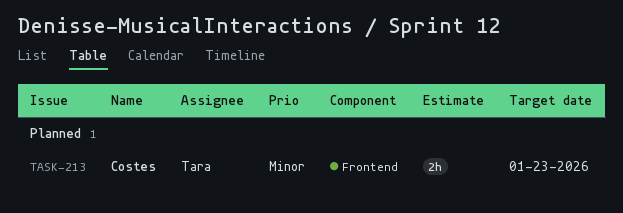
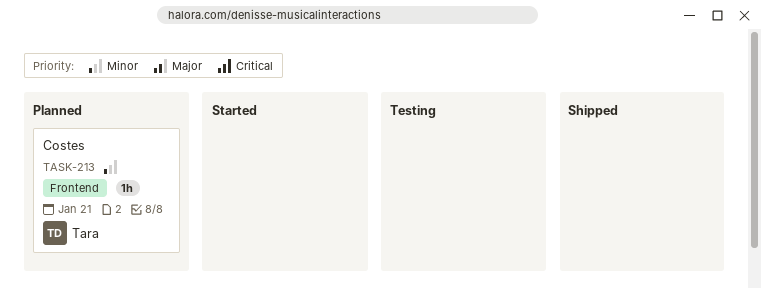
TASK-213, estimate: 2h -> 1h
TASK-213, due: Jan 23 -> Jan 21

